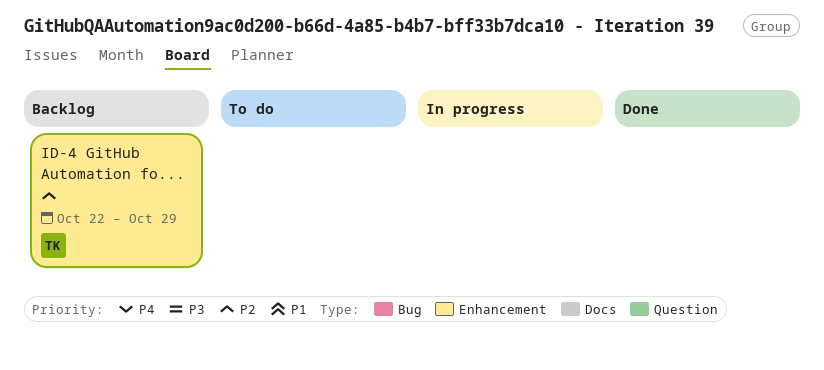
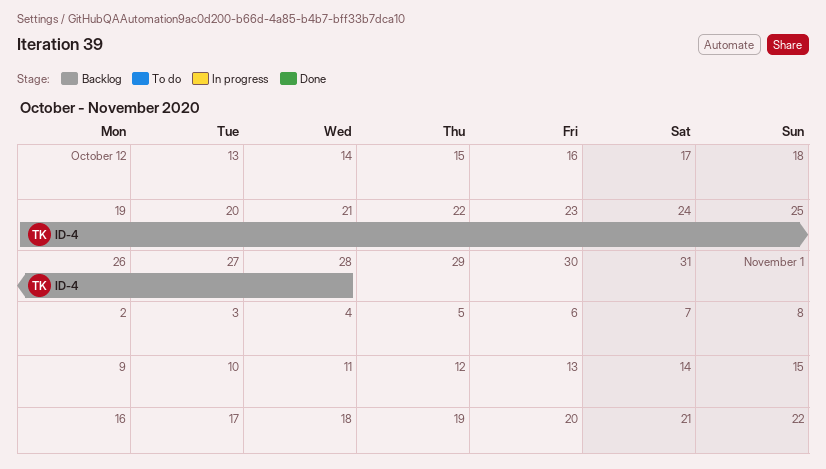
ID-4, start: Oct 22 -> Oct 19
ID-4, due: Oct 29 -> Oct 28

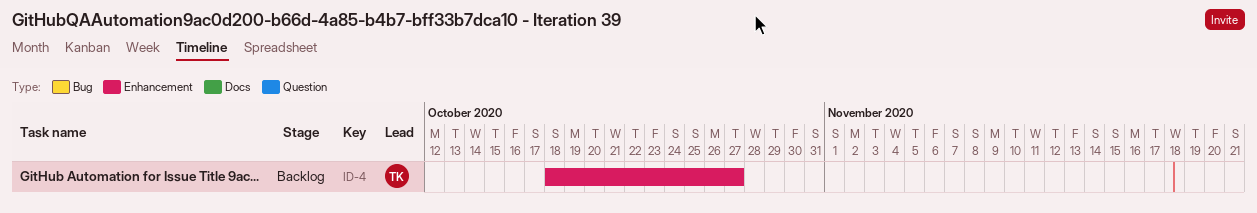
ID-4, start: Oct 19 -> Oct 18
ID-4, due: Oct 28 -> Oct 27

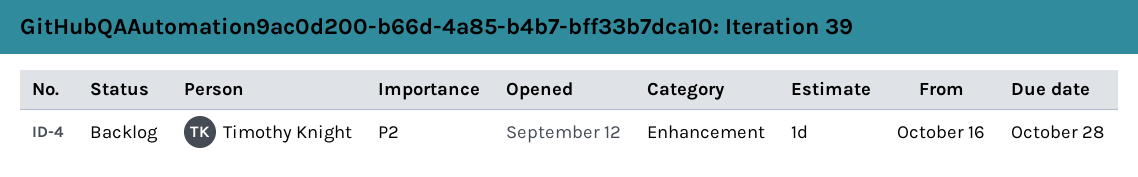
ID-4, start: Oct 18 -> Oct 16
ID-4, due: Oct 27 -> Oct 28

